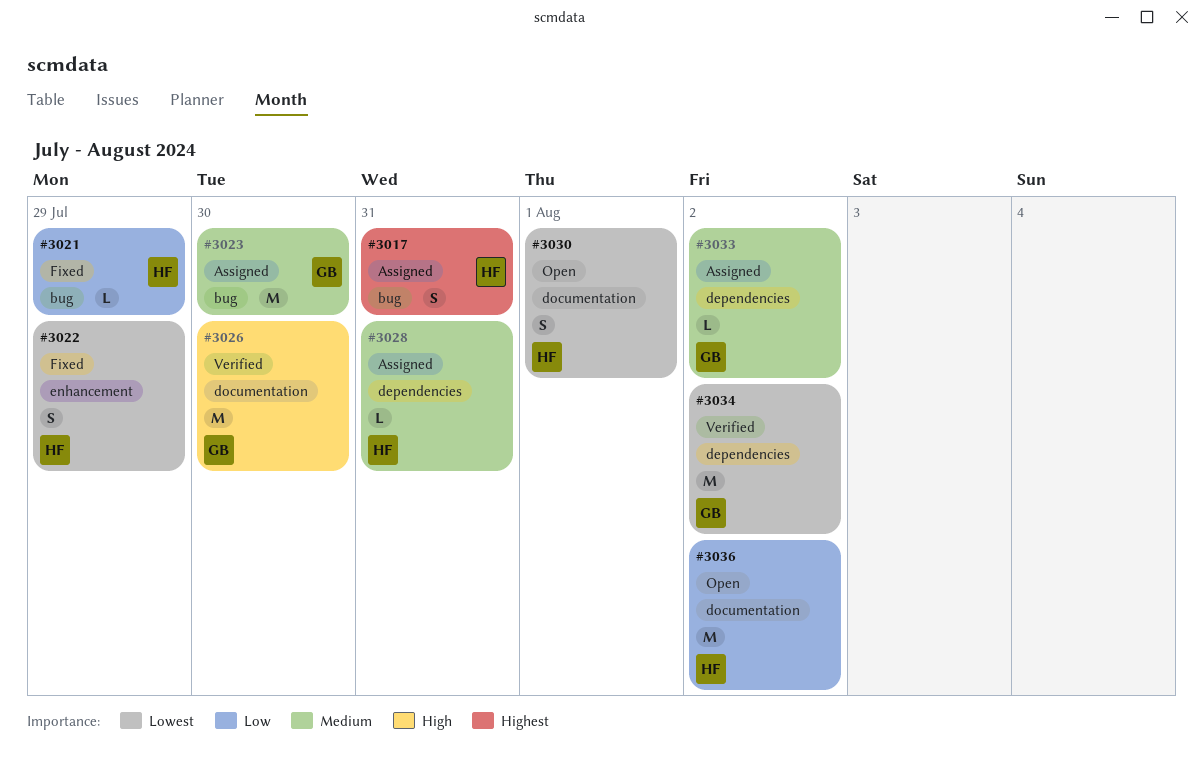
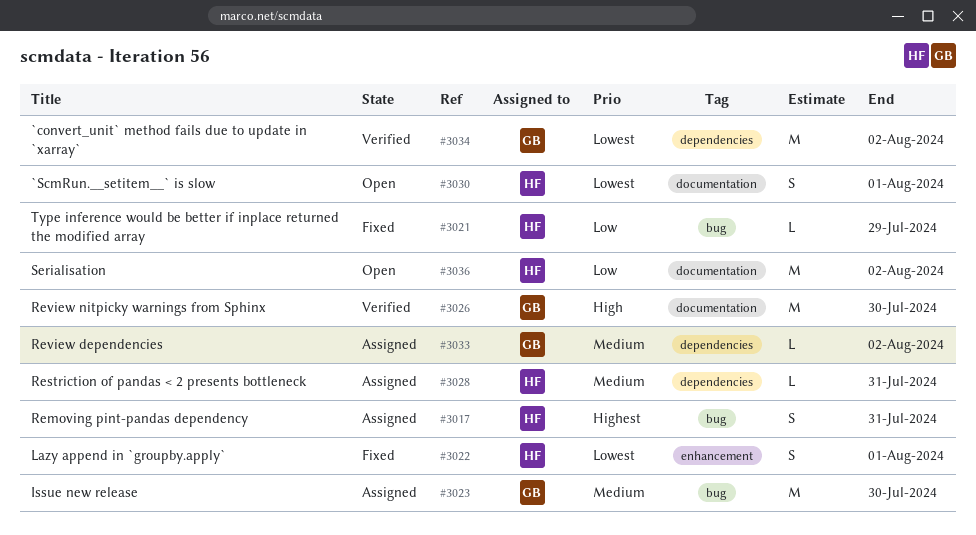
#3022, due: Jul 29 -> Aug 1

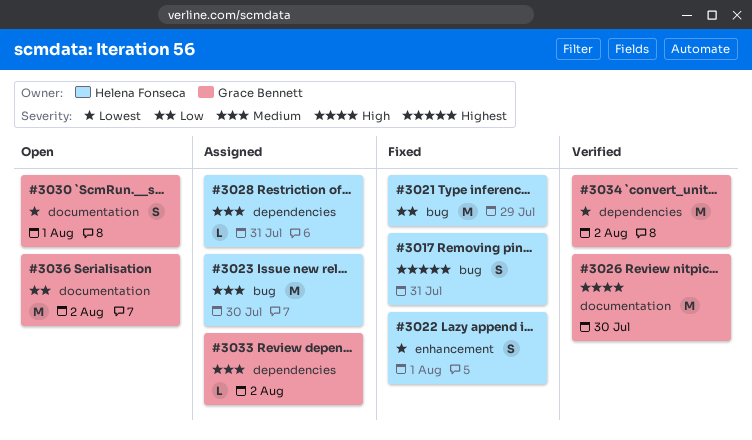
#3017, status: Assigned -> Fixed
#3021, estimate: L -> M
#3023, owner: Grace Bennett -> Helena Fonseca
#3030, owner: Helena Fonseca -> Grace Bennett
#3036, owner: Helena Fonseca -> Grace Bennett

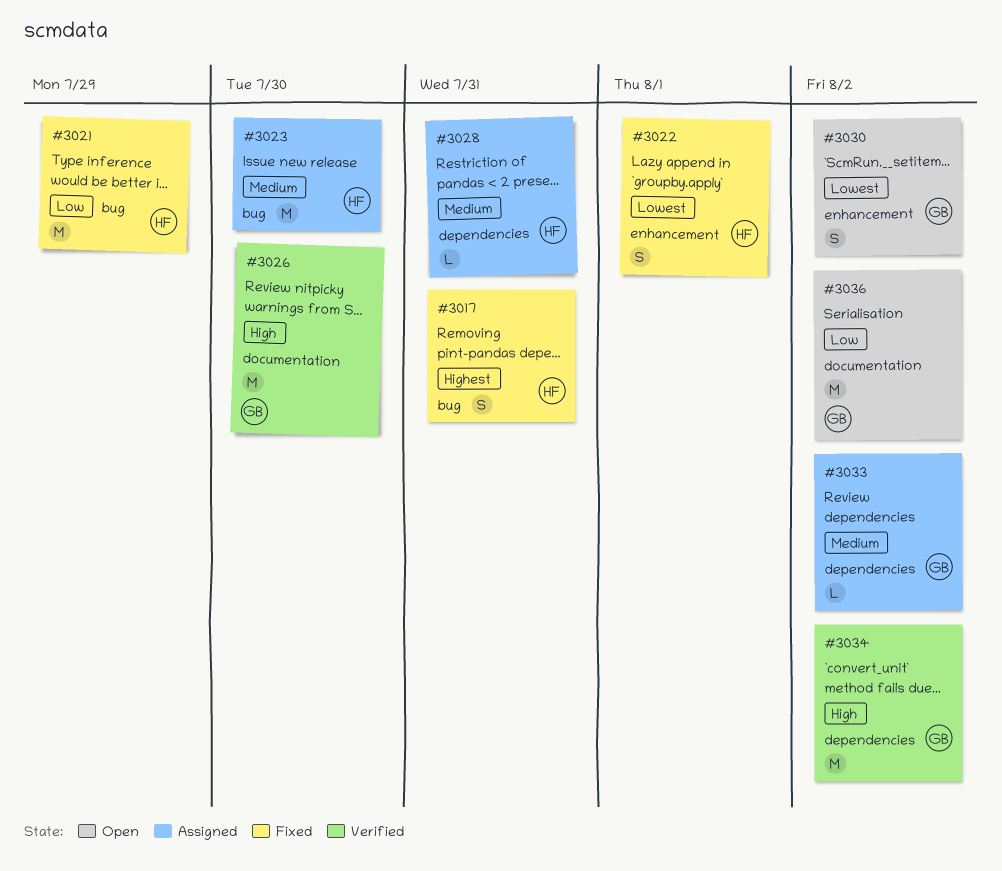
#3030, label: documentation -> enhancement
#3030, due: Aug 1 -> Aug 2
#3034, priority: Lowest -> High

